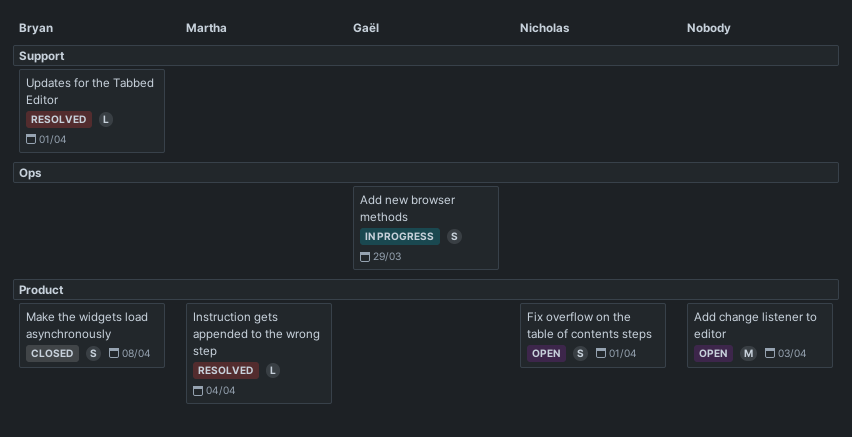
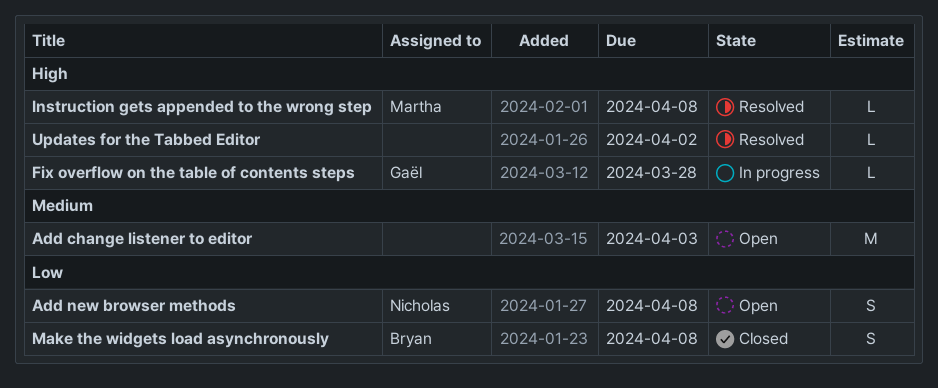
Add new browser methods, status: In progress -> Open
Add new browser methods, owner: Gaël -> Nicholas
Add new browser methods, due: Mar 29 -> Apr 8
Fix overflow on the table of contents steps, status: Open -> In progress
Fix overflow on the table of contents steps, owner: Nicholas -> Gaël
Fix overflow on the table of contents steps, estimate: S -> L
Fix overflow on the table of contents steps, due: Apr 1 -> Mar 28
Instruction gets appended to the wrong step, due: Apr 4 -> Apr 8
Updates for the Tabbed Editor, owner: Bryan -> none
Updates for the Tabbed Editor, due: Apr 1 -> Apr 2

